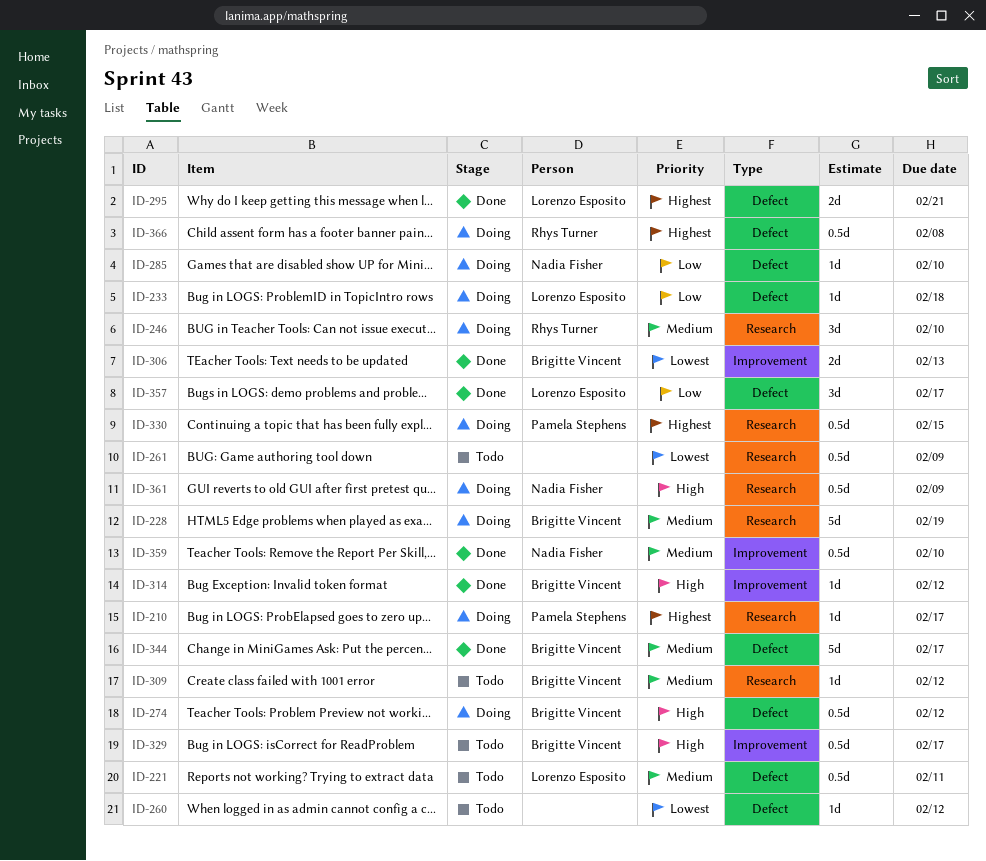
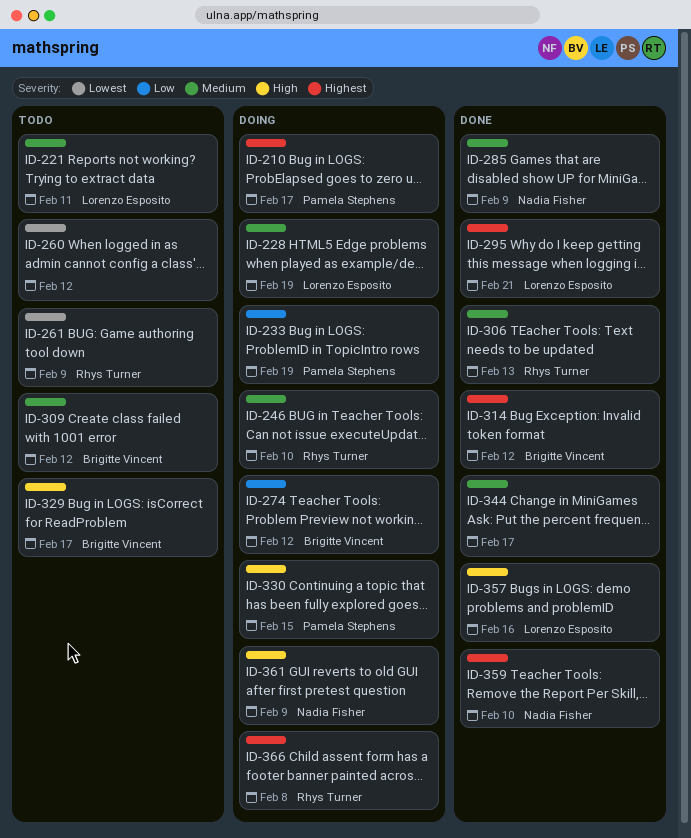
ID-228, owner: Brigitte Vincent -> Lorenzo Esposito
ID-233, owner: Lorenzo Esposito -> Pamela Stephens
ID-233, due: Feb 18 -> Feb 19
ID-261, owner: none -> Rhys Turner
ID-274, priority: High -> Low
ID-285, status: Doing -> Done
ID-285, priority: Low -> Medium
ID-285, due: Feb 10 -> Feb 9
ID-306, owner: Brigitte Vincent -> Rhys Turner
ID-306, priority: Lowest -> Medium
ID-314, priority: High -> Highest
ID-330, priority: Highest -> High
ID-344, owner: Brigitte Vincent -> none
ID-357, priority: Low -> High
ID-357, due: Feb 17 -> Feb 16
ID-359, priority: Medium -> Highest

